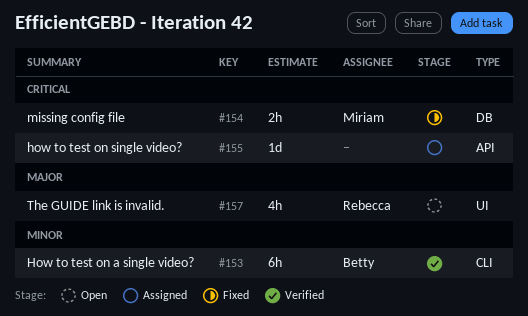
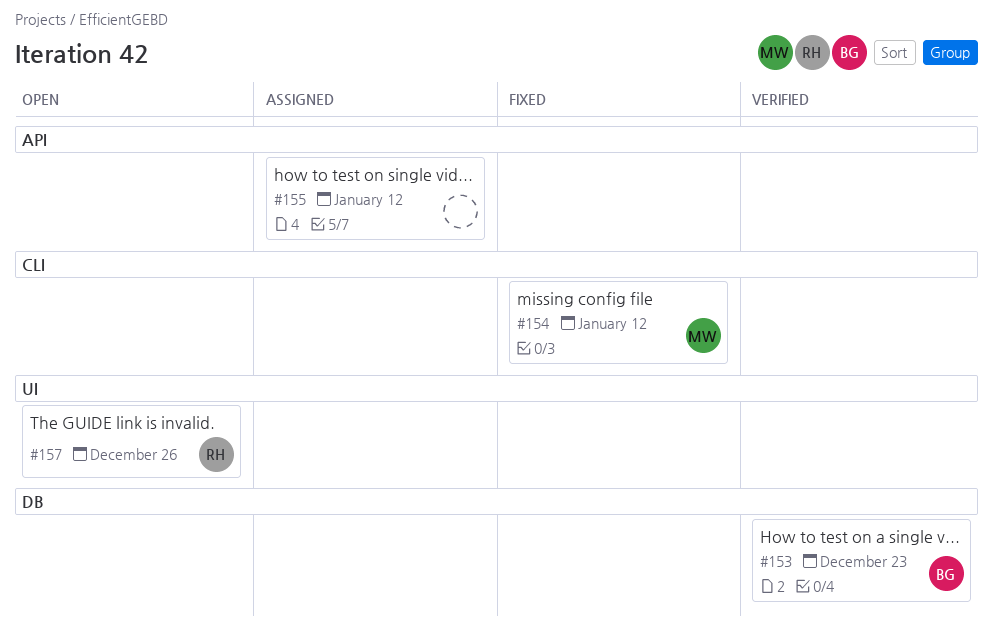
#153, label: CLI -> DB
#154, label: DB -> CLI

